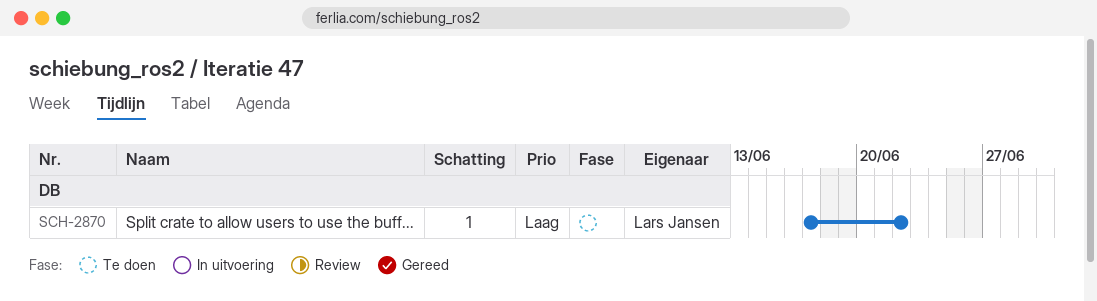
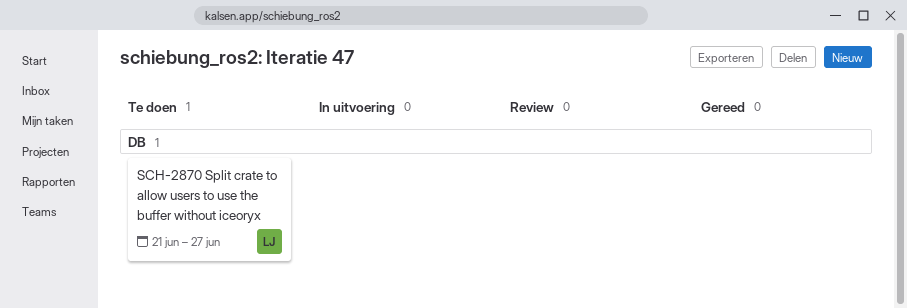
SCH-2870, start: Jun 17 -> Jun 21
SCH-2870, due: Jun 22 -> Jun 27

